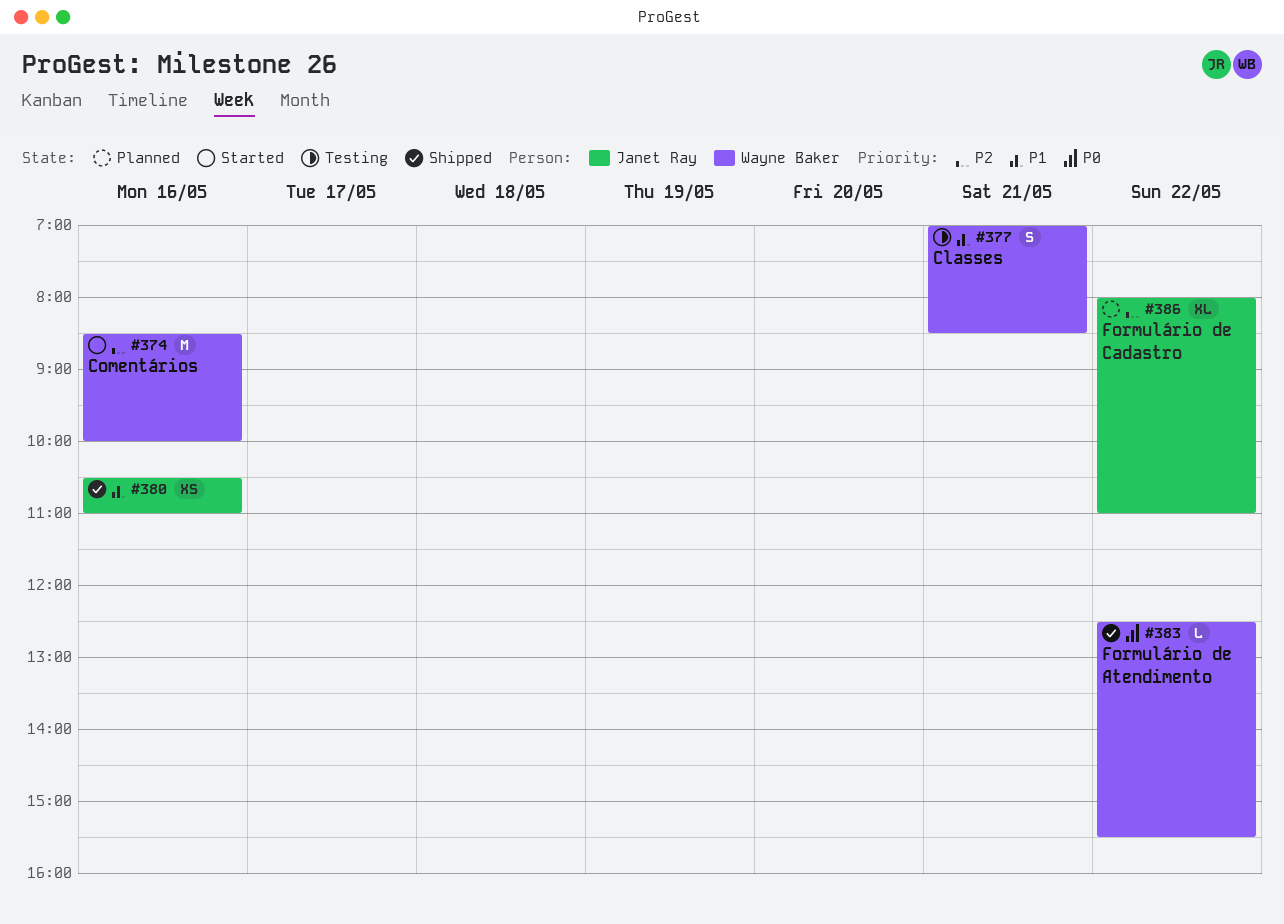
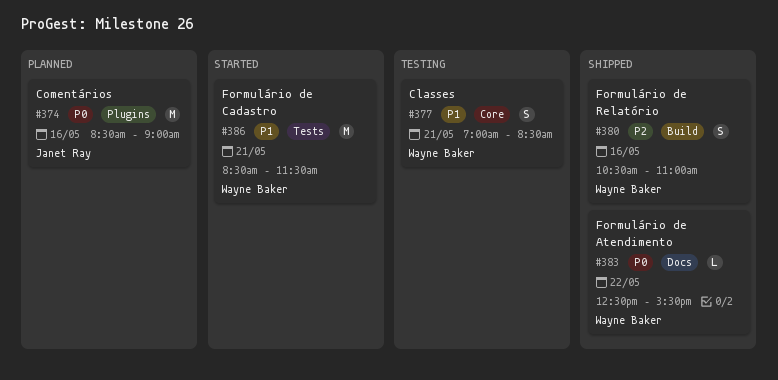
#374, status: Started -> Planned
#374, owner: Wayne Baker -> Janet Ray
#374, priority: P2 -> P0
#374, ends: 10:00 -> 09:00
#380, owner: Janet Ray -> Wayne Baker
#380, priority: P1 -> P2
#380, estimate: XS -> S
#386, status: Planned -> Started
#386, owner: Janet Ray -> Wayne Baker
#386, priority: P2 -> P1
#386, estimate: XL -> M
#386, day: May 22 -> May 21
#386, begins: 08:00 -> 08:30
#386, ends: 11:00 -> 11:30

